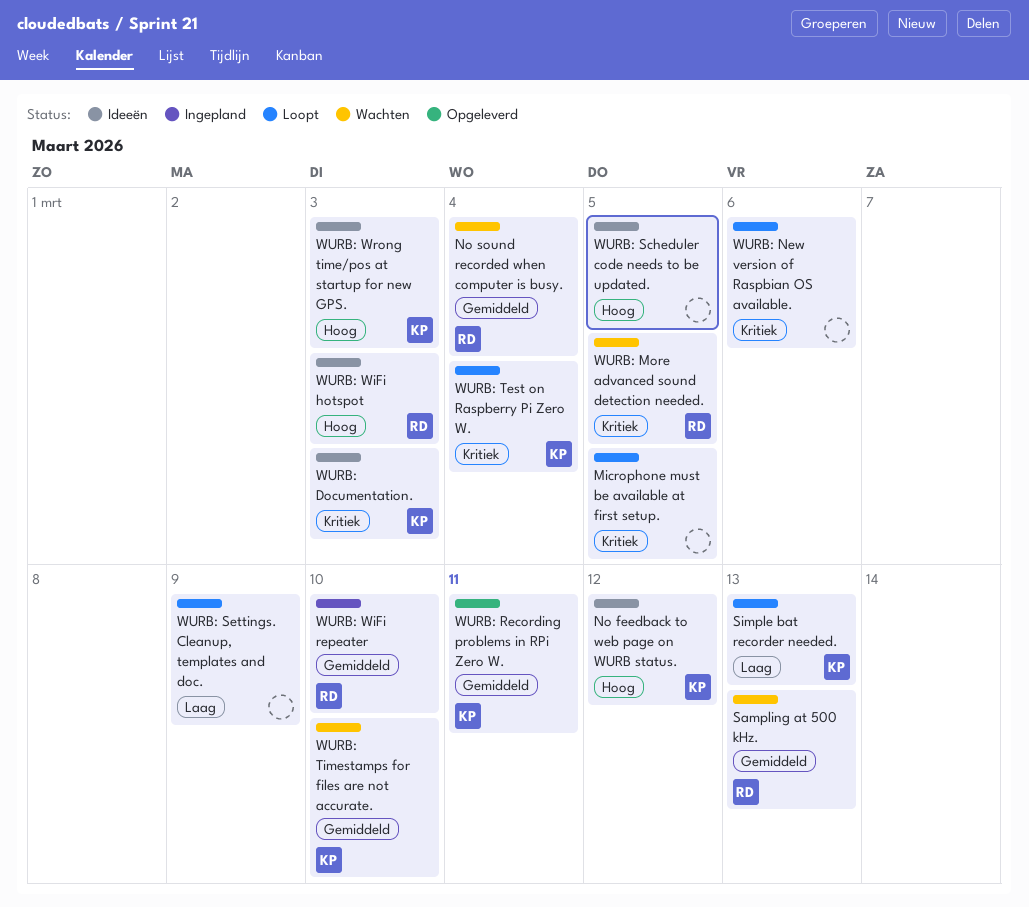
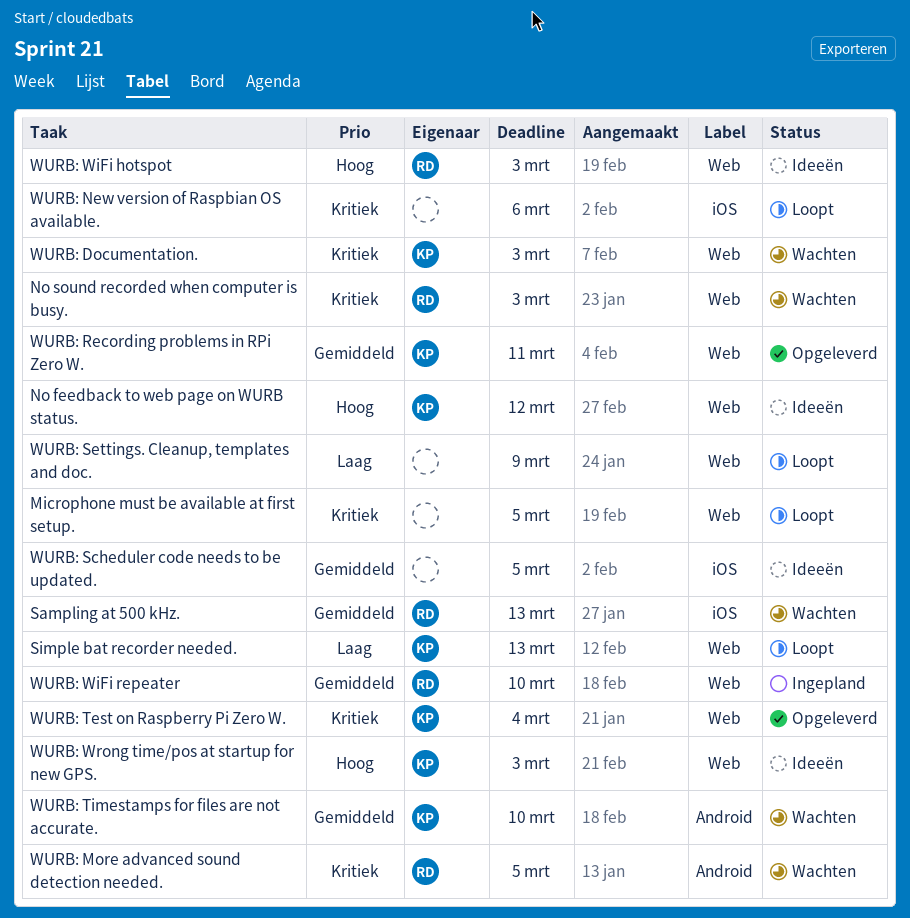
No sound recorded when computer is busy., priority: Gemiddeld -> Kritiek
No sound recorded when computer is busy., due: Mar 4 -> Mar 3
WURB: Documentation., status: Ideeën -> Wachten
WURB: Scheduler code needs to be updated., priority: Hoog -> Gemiddeld
WURB: Test on Raspberry Pi Zero W., status: Loopt -> Opgeleverd

